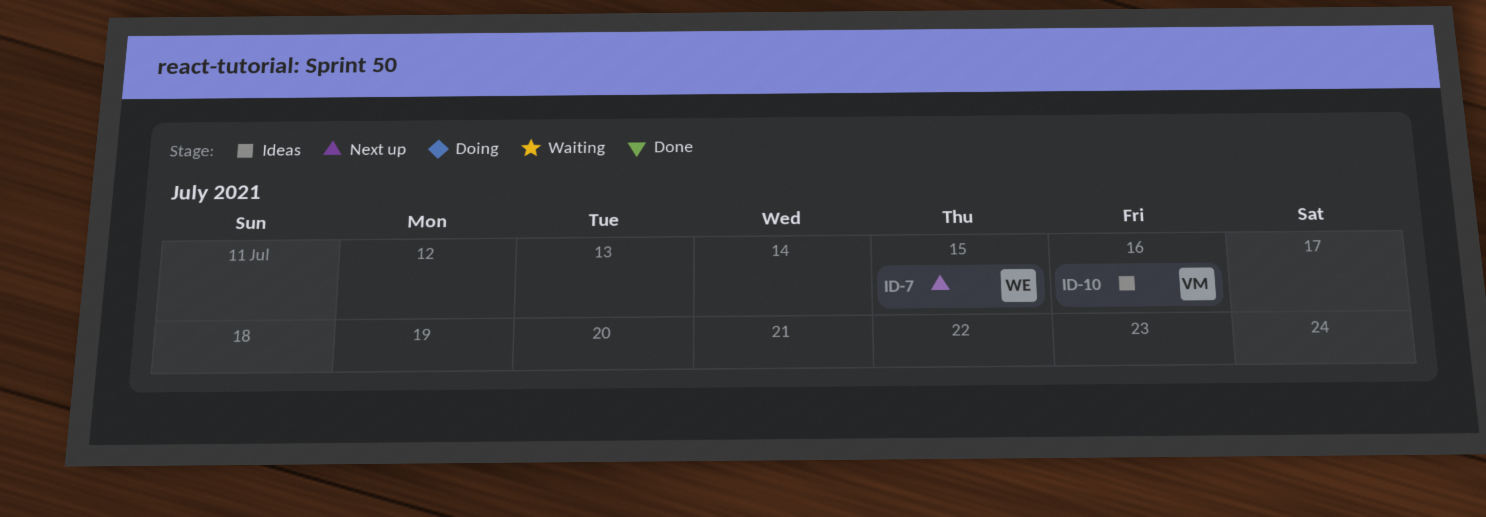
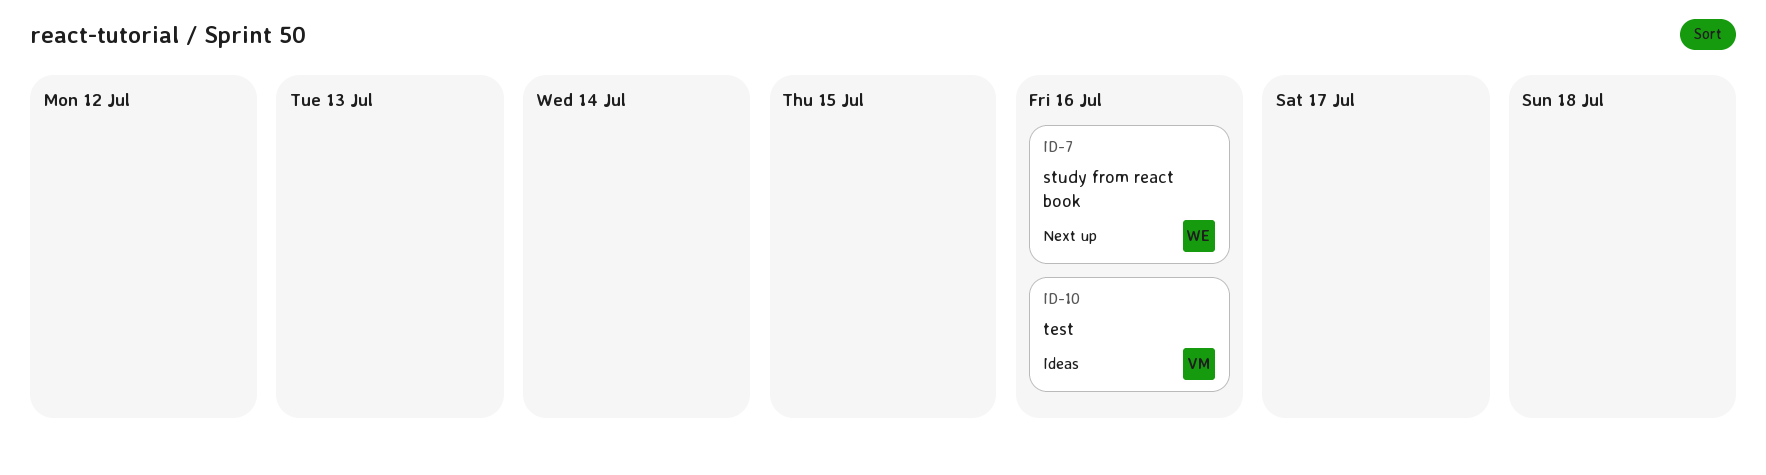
ID-7, due: Jul 15 -> Jul 16

